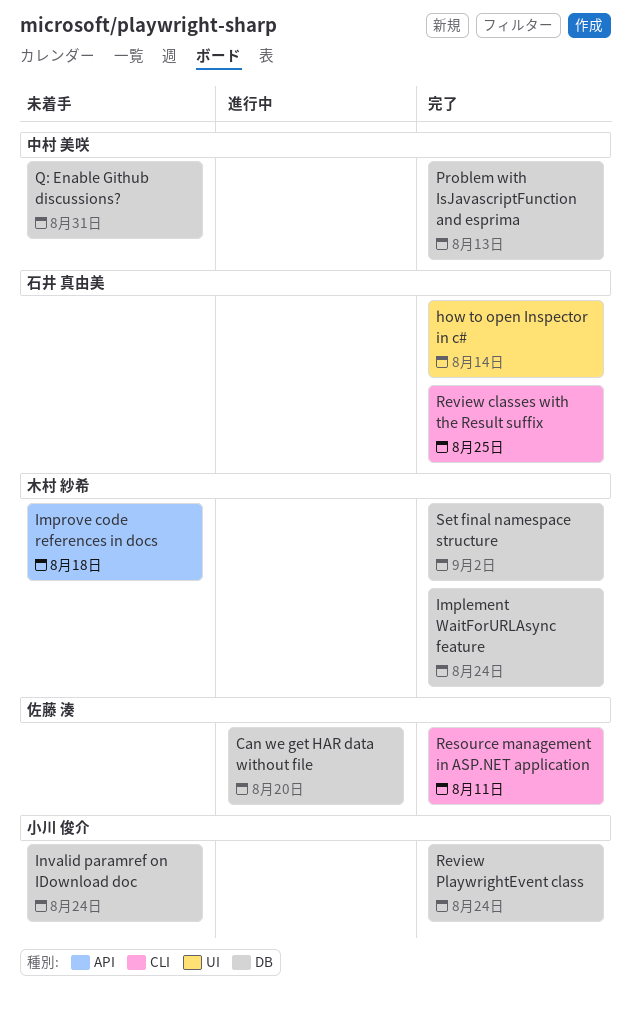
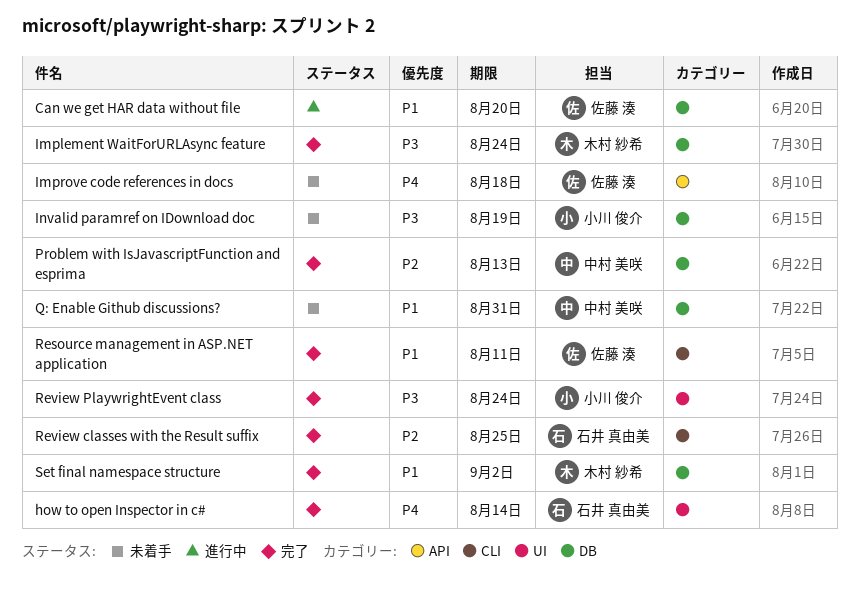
Improve code references in docs, owner: 木村 紗希 -> 佐藤 湊
Invalid paramref on IDownload doc, due: Aug 24 -> Aug 19
Review PlaywrightEvent class, label: DB -> UI

